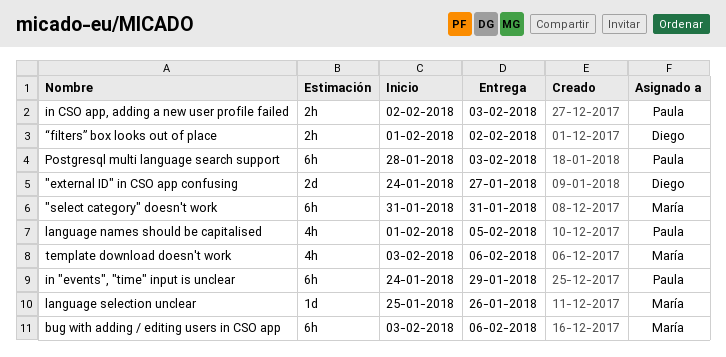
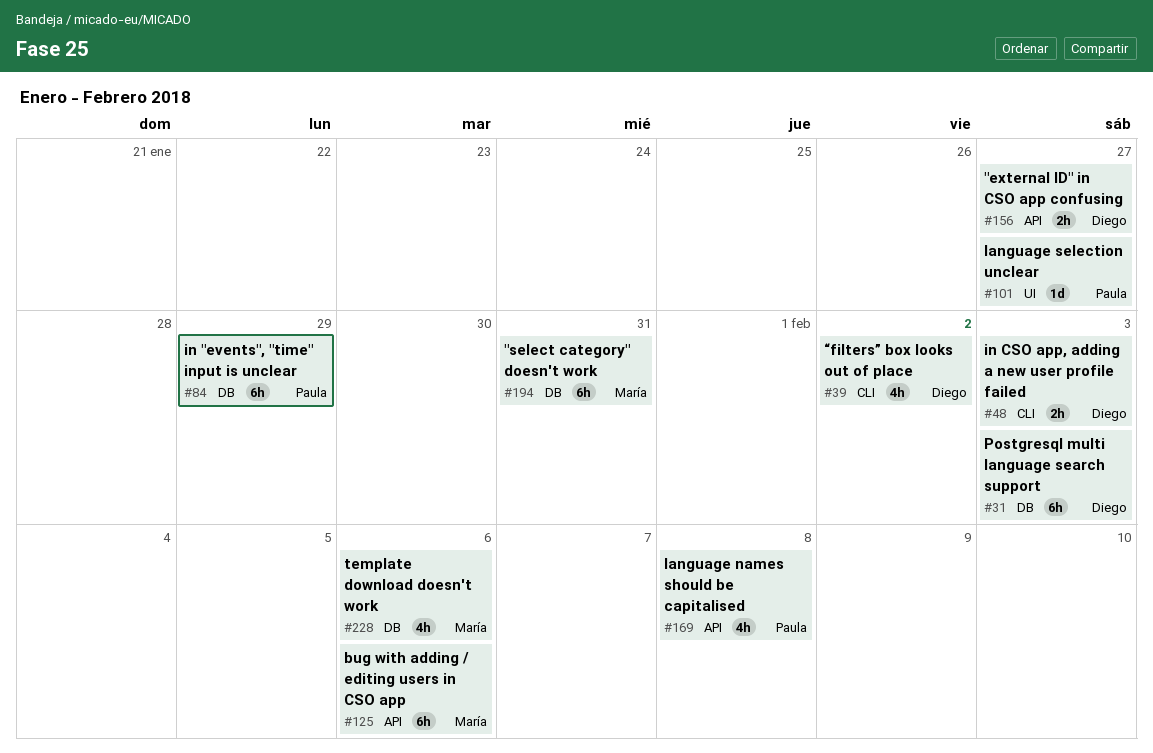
"external ID" in CSO app confusing, estimate: 2d -> 2h
in CSO app, adding a new user profile failed, owner: Paula -> Diego
language names should be capitalised, due: Feb 5 -> Feb 8
language selection unclear, owner: María -> Paula
language selection unclear, due: Jan 26 -> Jan 27
Postgresql multi language search support, owner: Paula -> Diego
“filters” box looks out of place, estimate: 2h -> 4h

